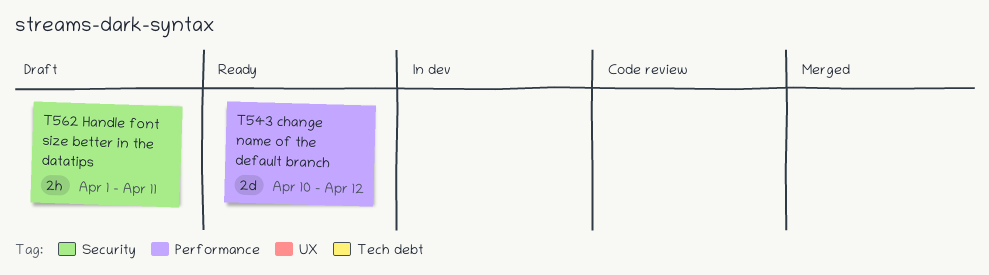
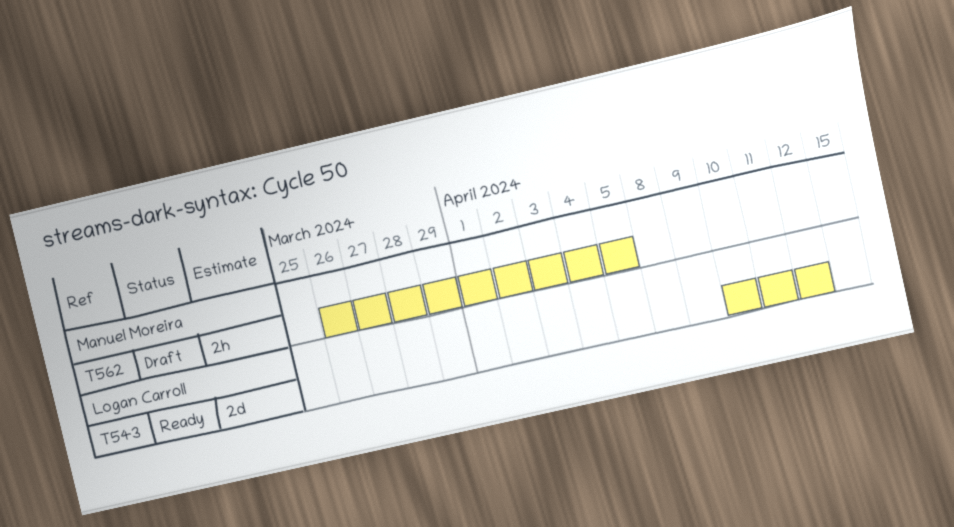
T562, start: Apr 1 -> Mar 26
T562, due: Apr 11 -> Apr 5

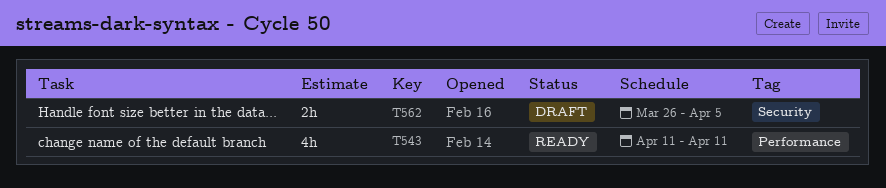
T543, estimate: 2d -> 4h
T543, start: Apr 10 -> Apr 11
T543, due: Apr 12 -> Apr 11

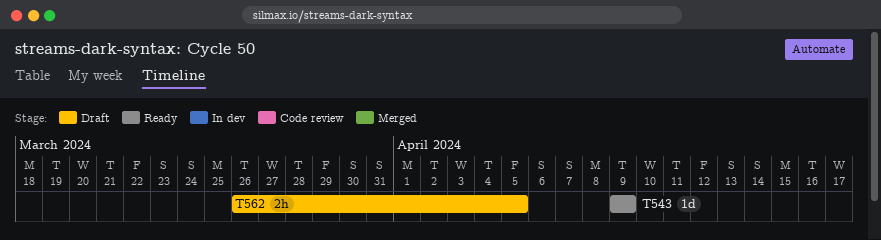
T543, estimate: 4h -> 1d
T543, start: Apr 11 -> Apr 9
T543, due: Apr 11 -> Apr 9

